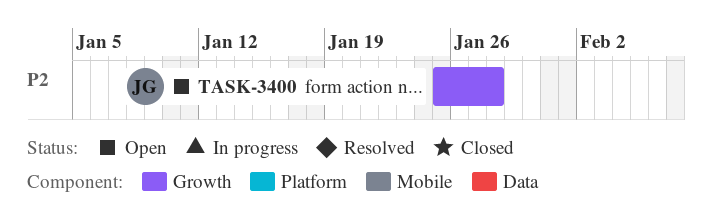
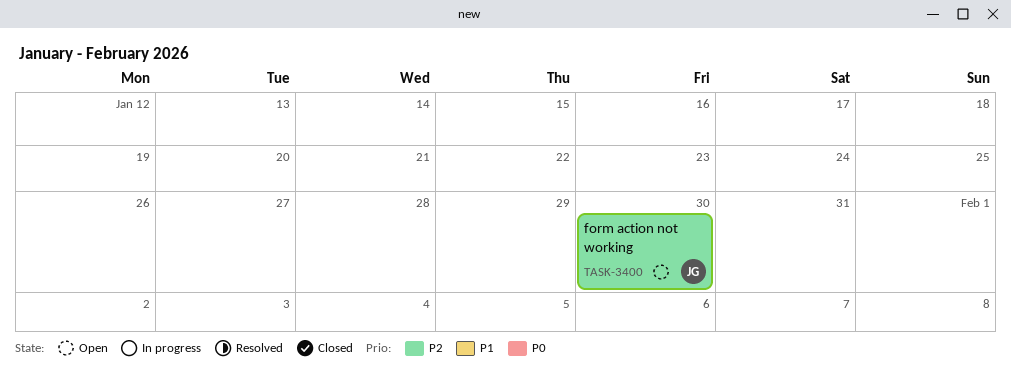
TASK-3400, due: Jan 28 -> Jan 30

